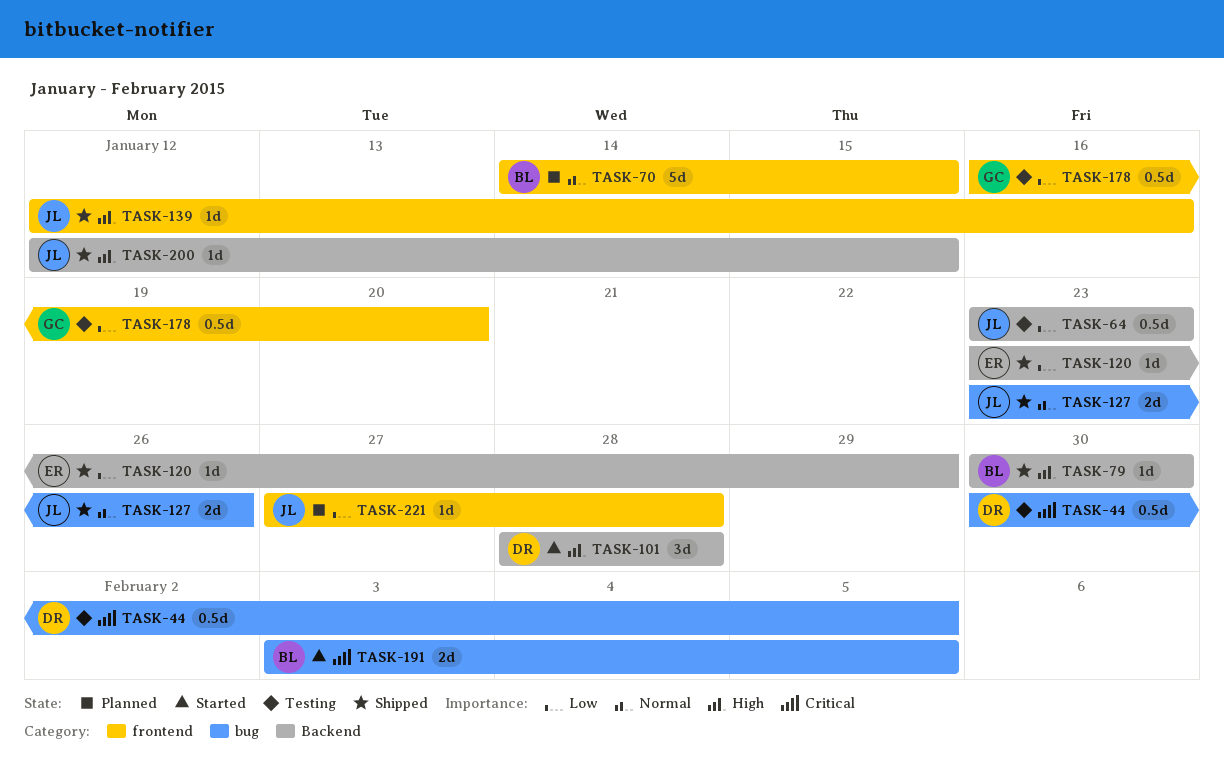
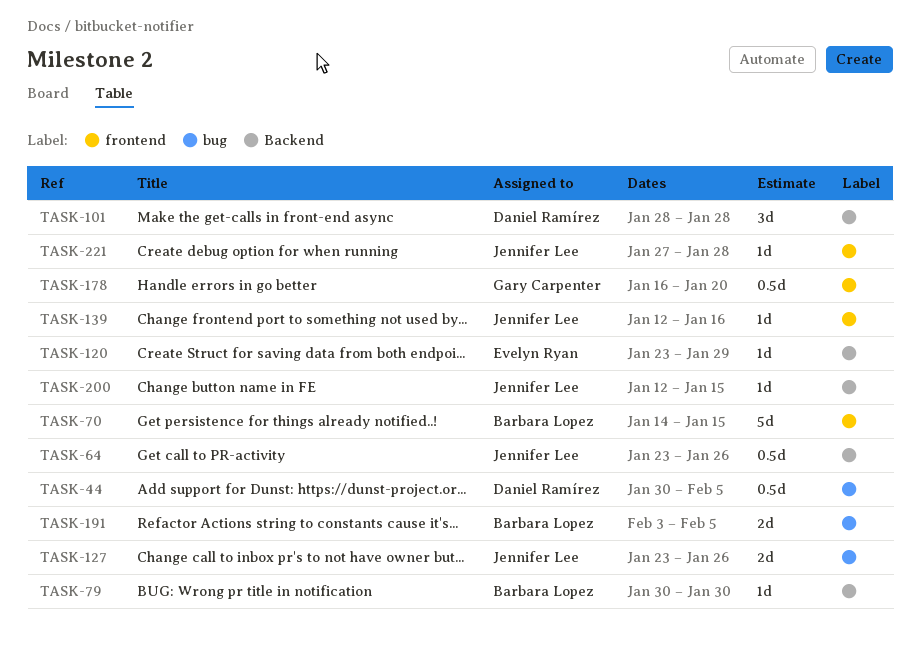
TASK-64, due: Jan 23 -> Jan 26

